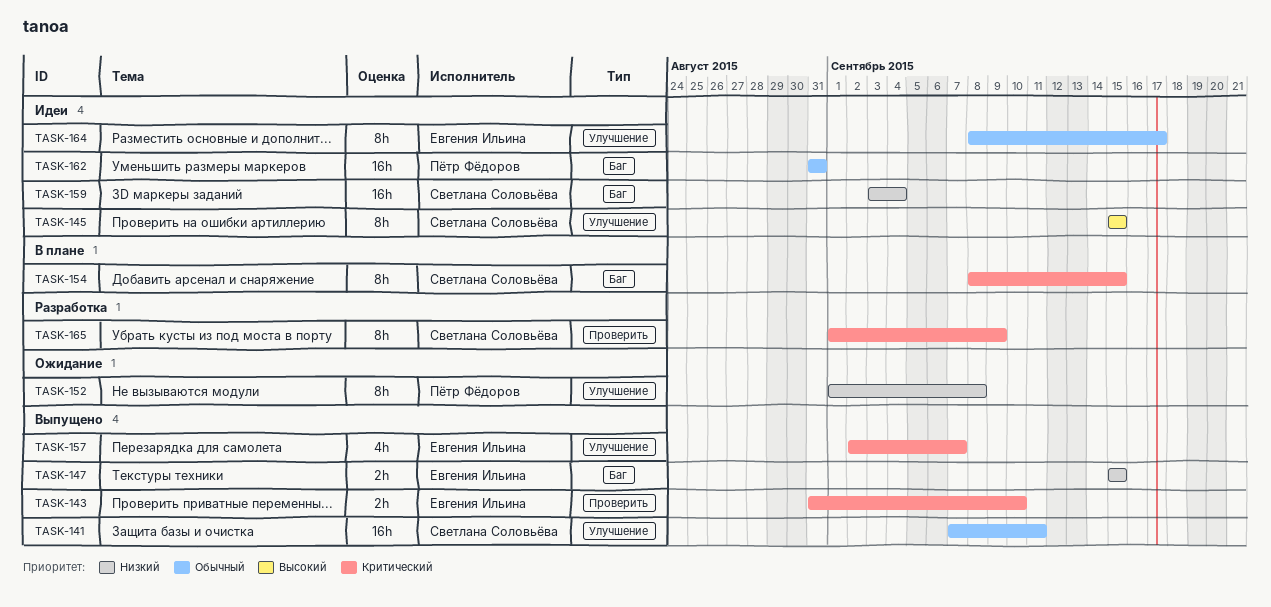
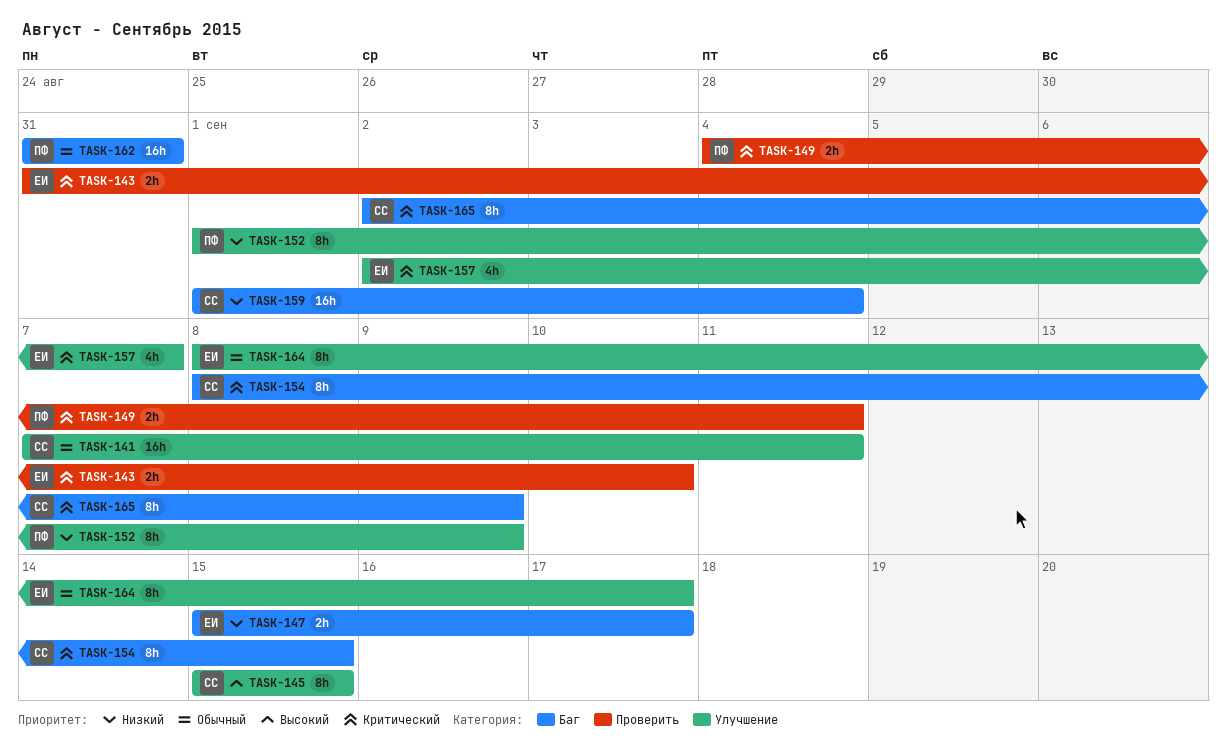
TASK-147, due: Sep 15 -> Sep 17
TASK-149: none -> present
TASK-152, due: Sep 8 -> Sep 9
TASK-159, start: Sep 3 -> Sep 1
TASK-165, label: Проверить -> Баг
TASK-165, start: Sep 1 -> Sep 2

